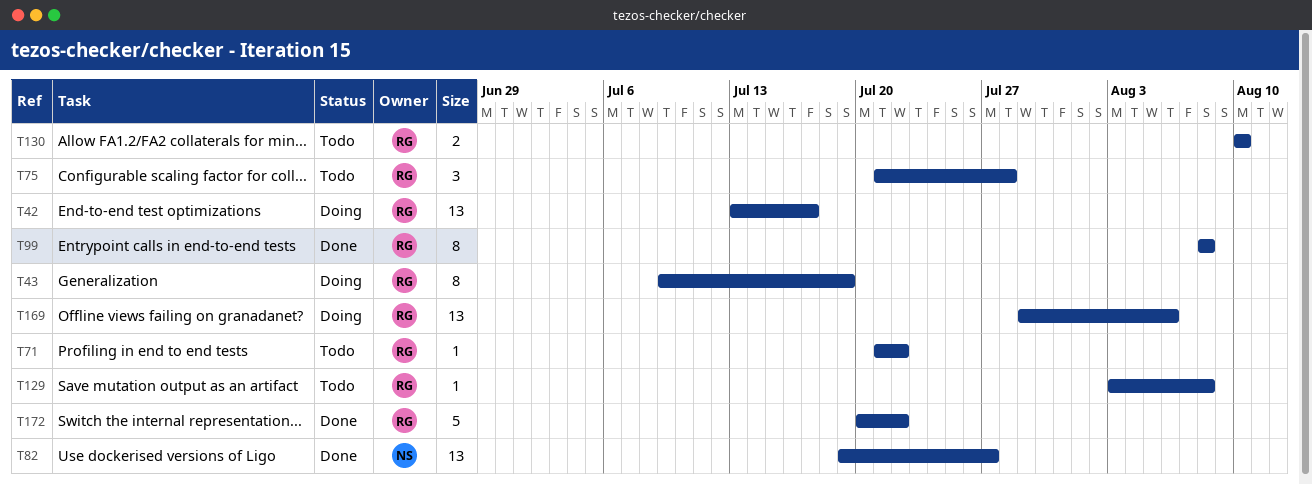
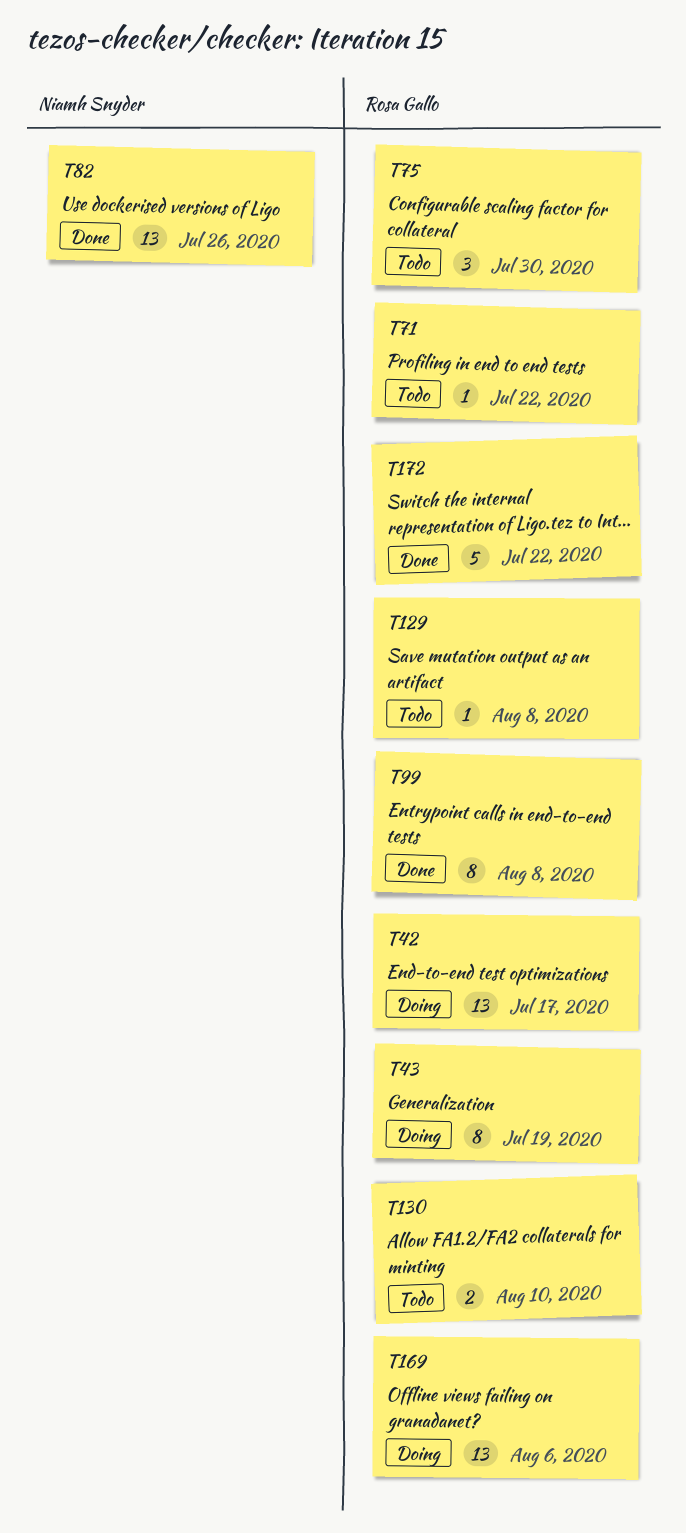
T75, due: Jul 28 -> Jul 30
T82, due: Jul 27 -> Jul 26

